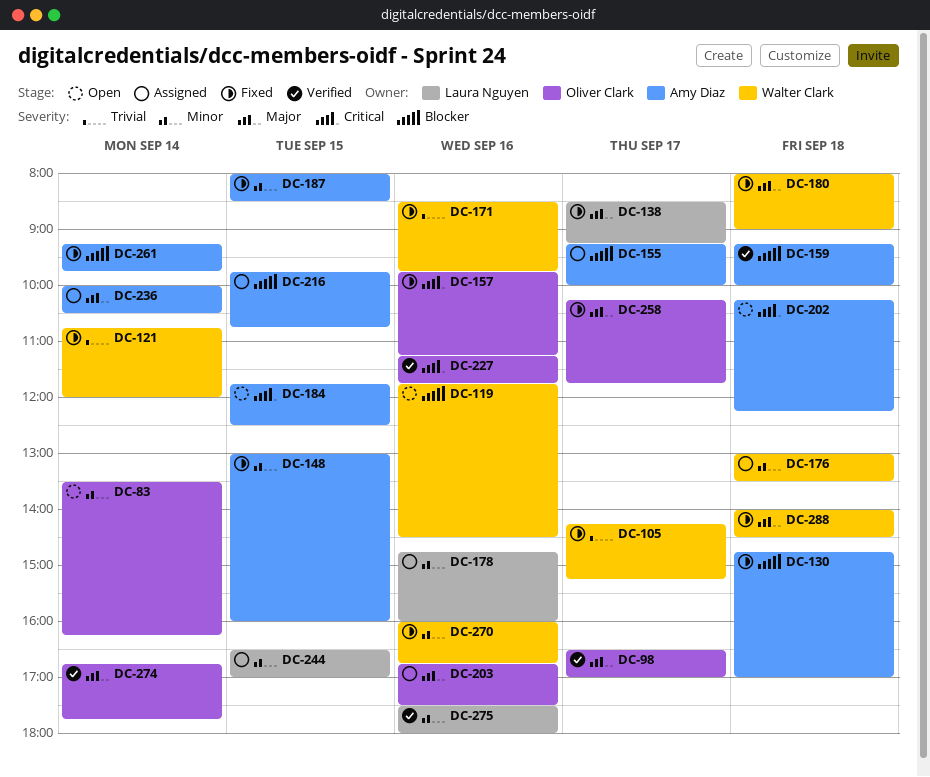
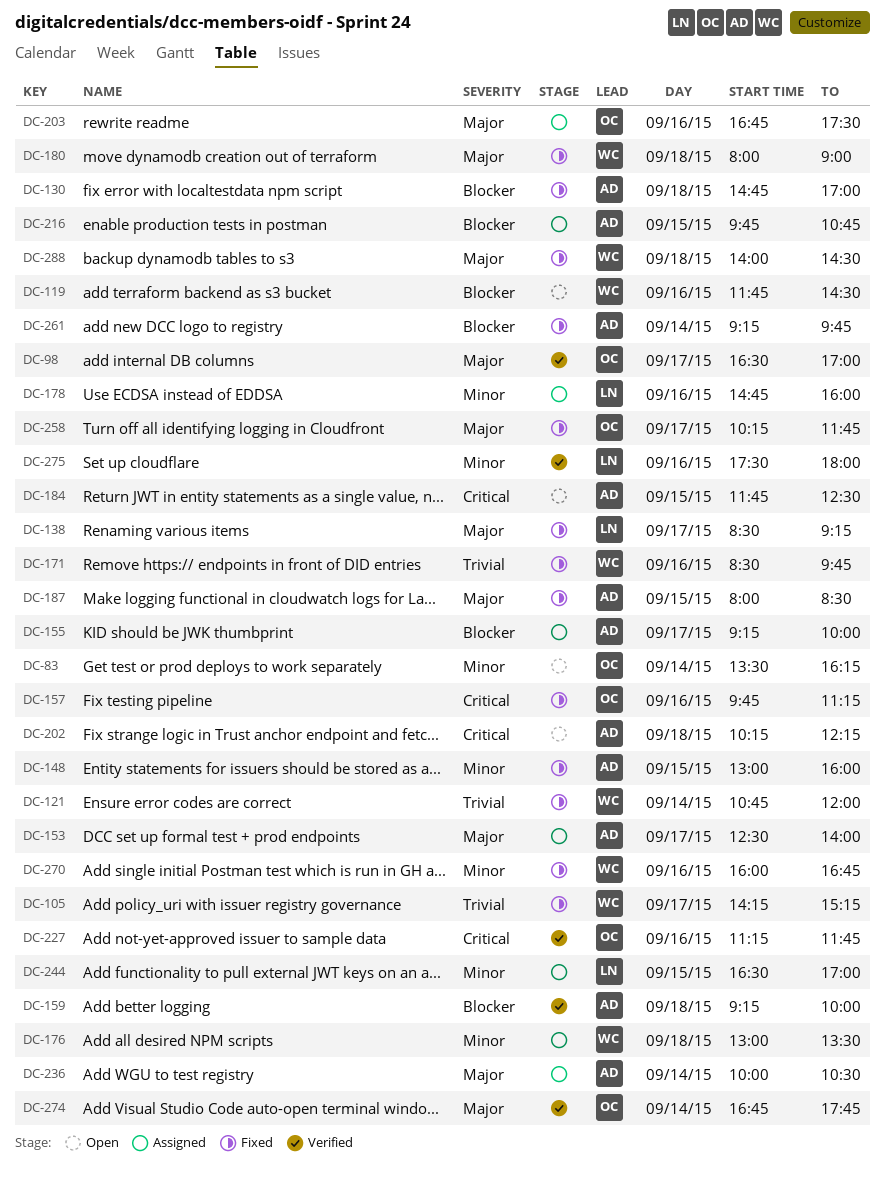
DC-153: none -> present
DC-187, priority: Minor -> Major

